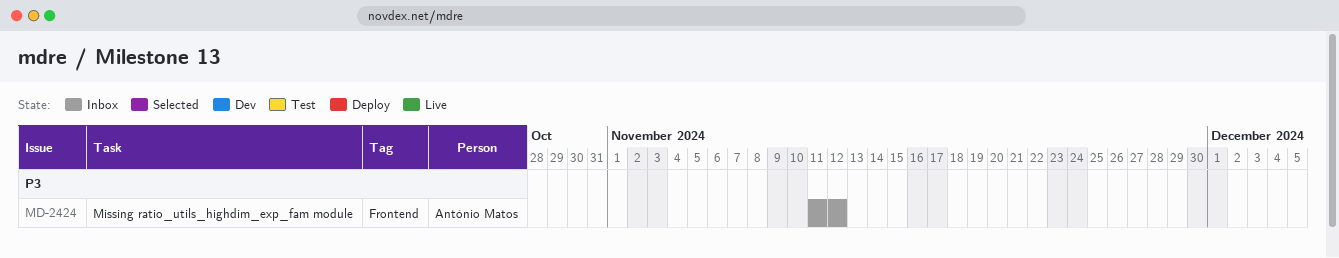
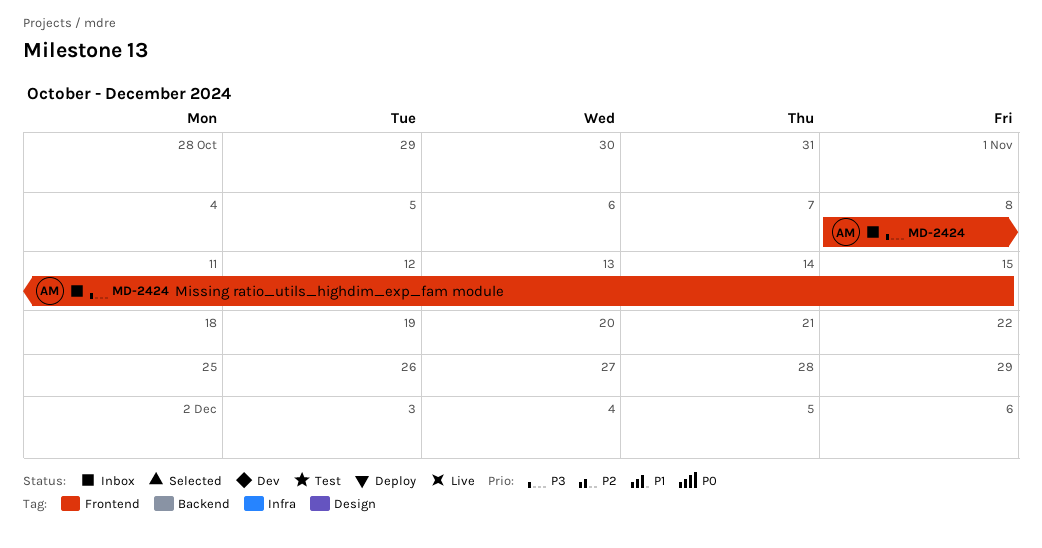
MD-2424, start: Nov 11 -> Nov 8
MD-2424, due: Nov 12 -> Nov 15

